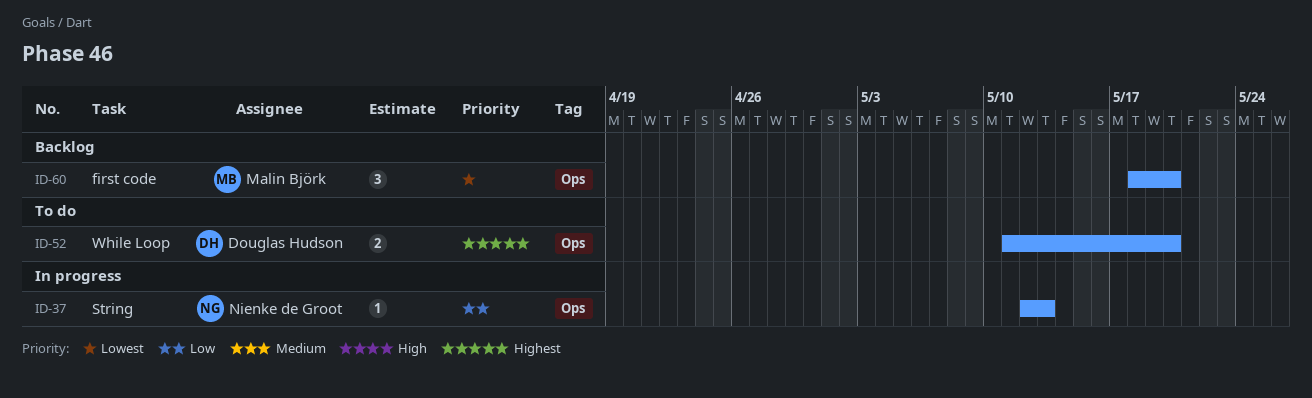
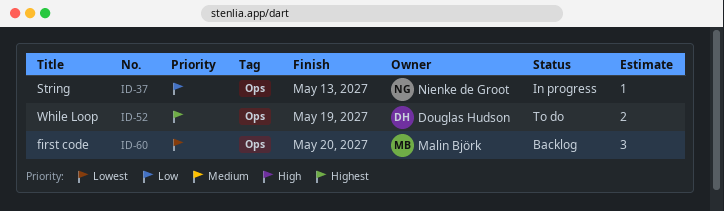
ID-52, due: May 20 -> May 19

